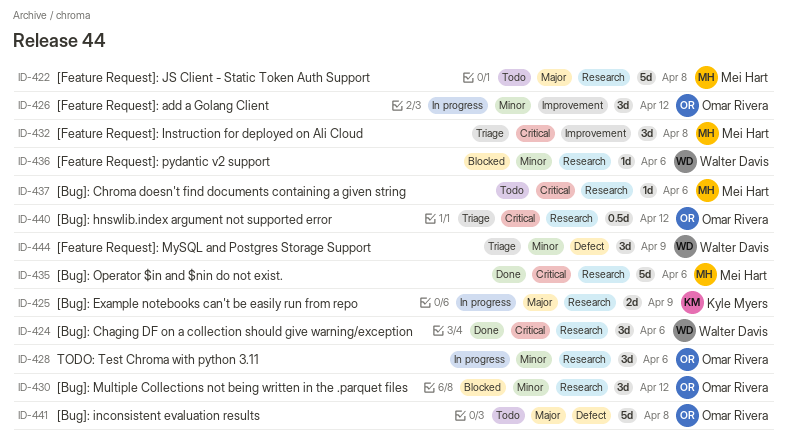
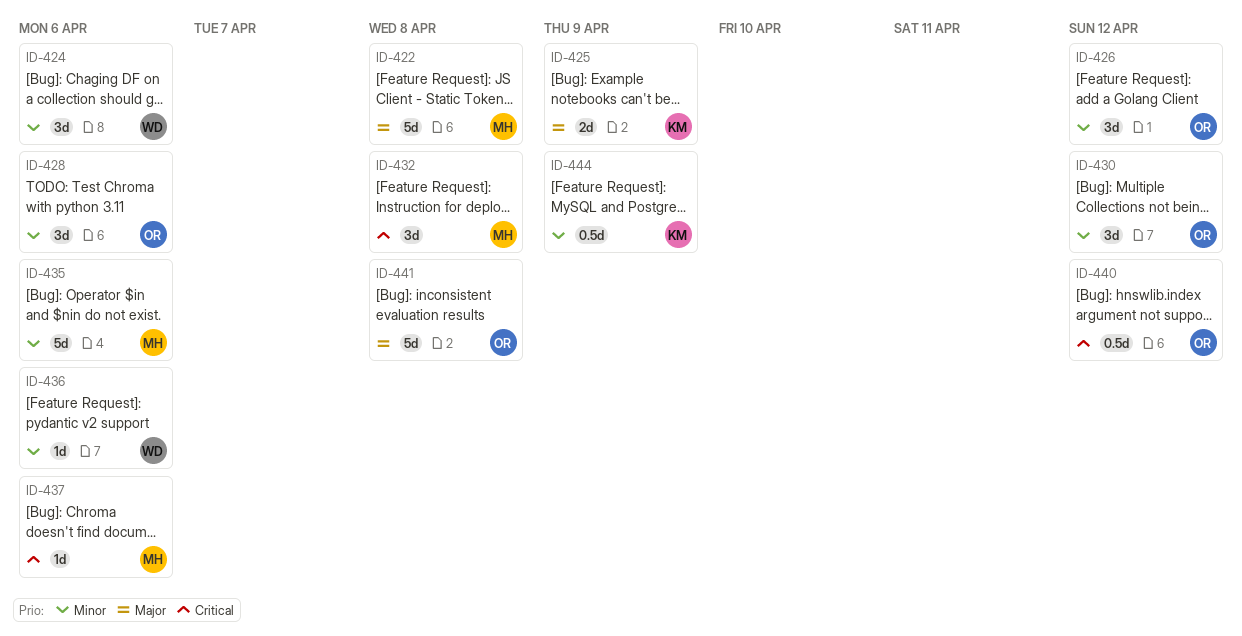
ID-424, priority: Critical -> Minor
ID-435, priority: Critical -> Minor
ID-444, owner: Walter Davis -> Kyle Myers
ID-444, estimate: 3d -> 0.5d

